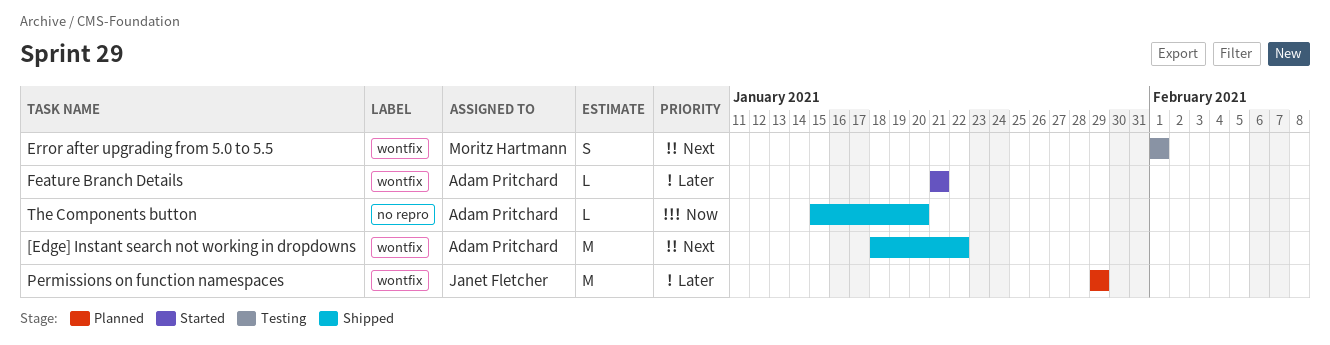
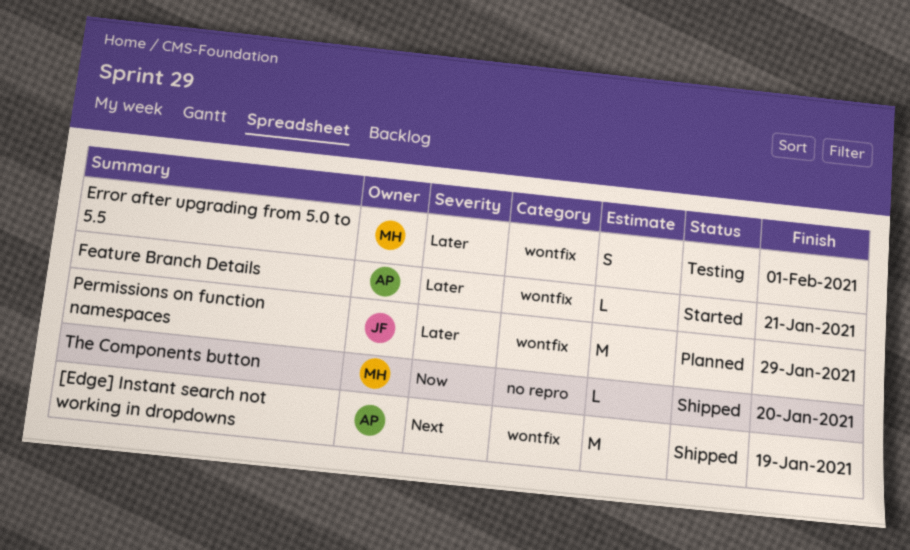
[Edge] Instant search not working in dropdowns, due: Jan 22 -> Jan 19
Error after upgrading from 5.0 to 5.5, priority: Next -> Later
The Components button, owner: Adam Pritchard -> Moritz Hartmann

